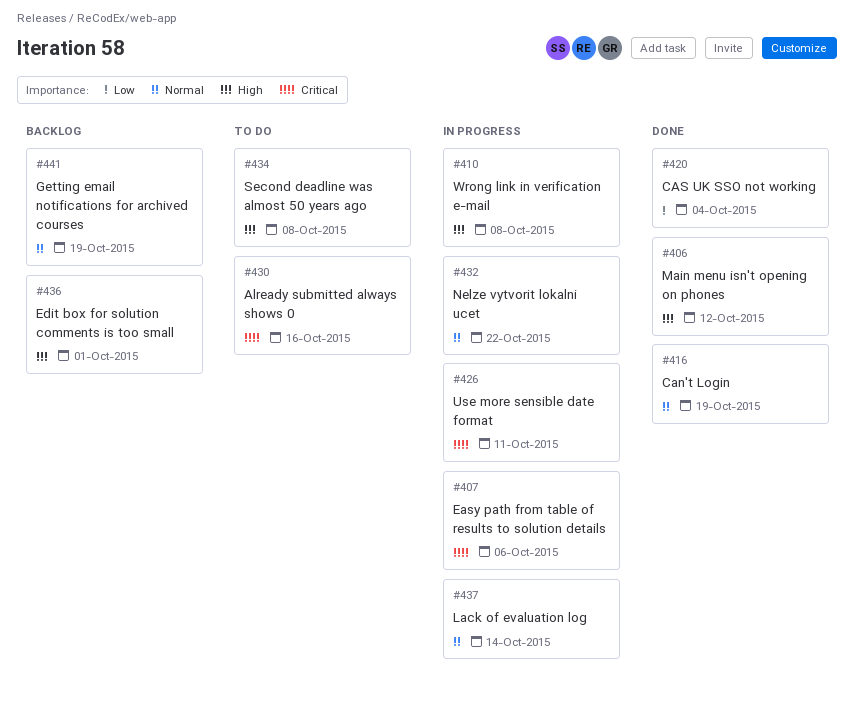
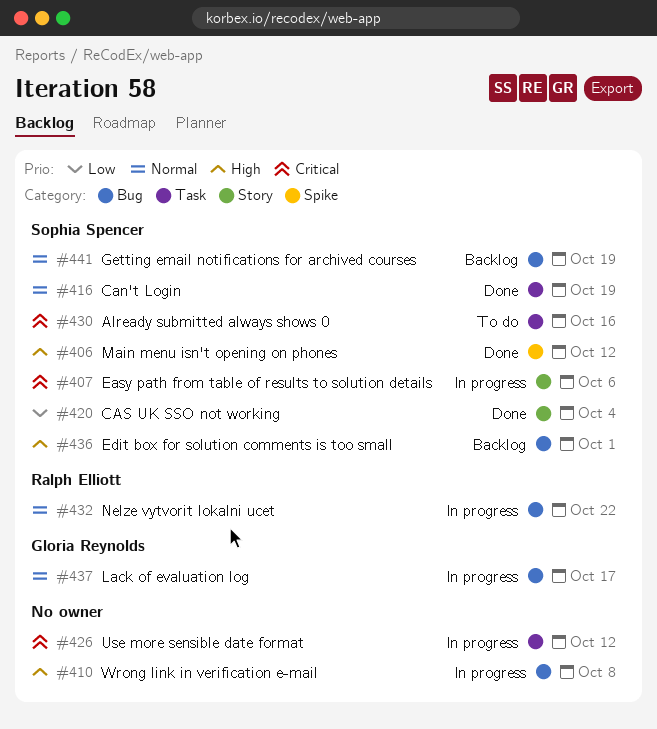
#426, due: Oct 11 -> Oct 12
#434: present -> none
#437, due: Oct 14 -> Oct 17

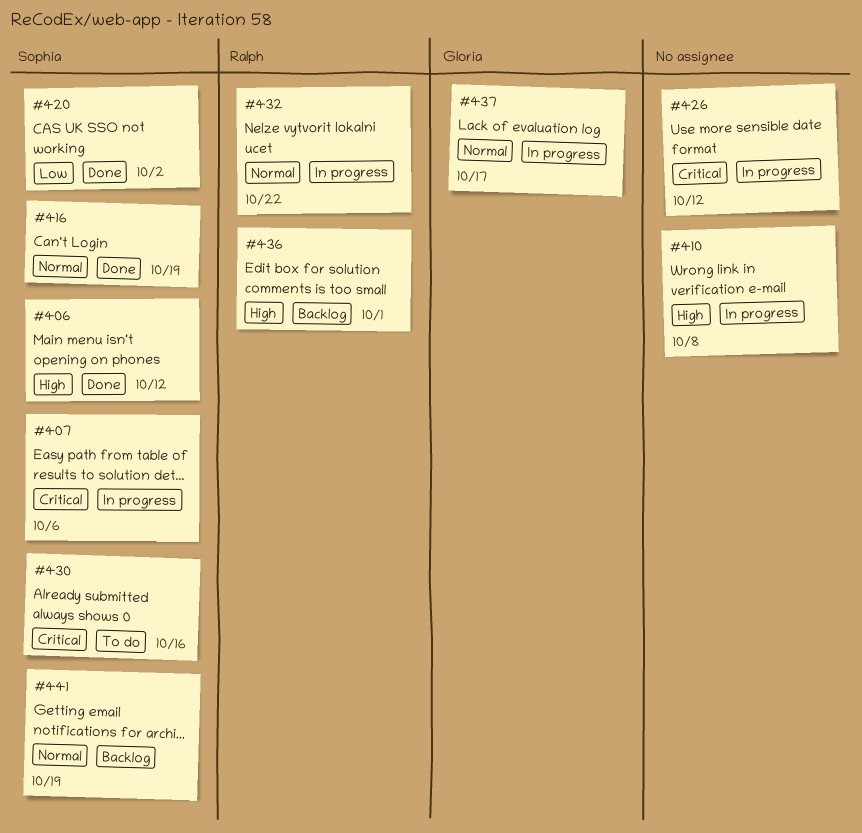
#420, due: Oct 4 -> Oct 2
#436, owner: Sophia Spencer -> Ralph Elliott

